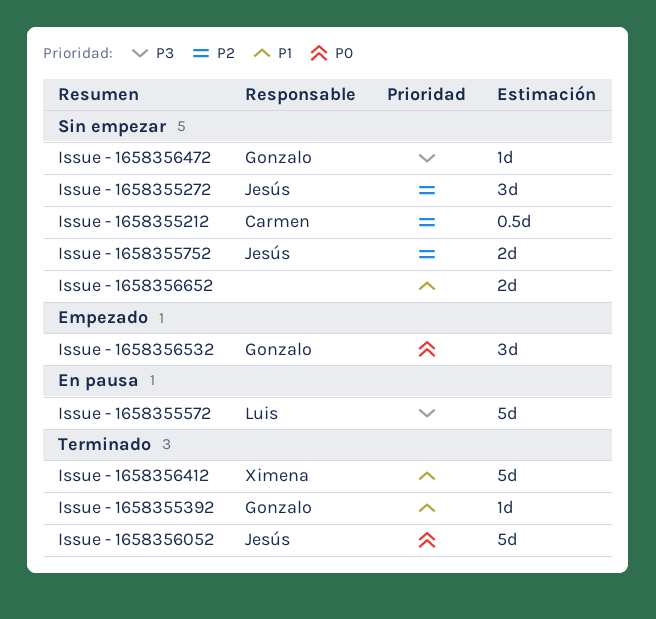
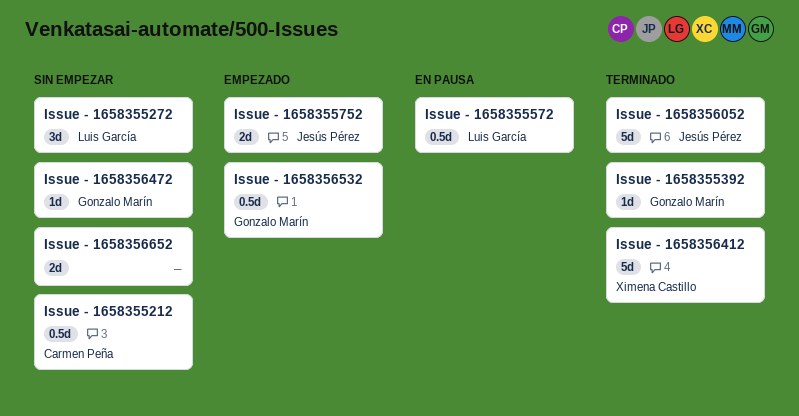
Issue - 1658355272, owner: Jesús Pérez -> Luis García
Issue - 1658355572, estimate: 5d -> 0.5d
Issue - 1658355752, status: Sin empezar -> Empezado
Issue - 1658356532, estimate: 3d -> 0.5d

